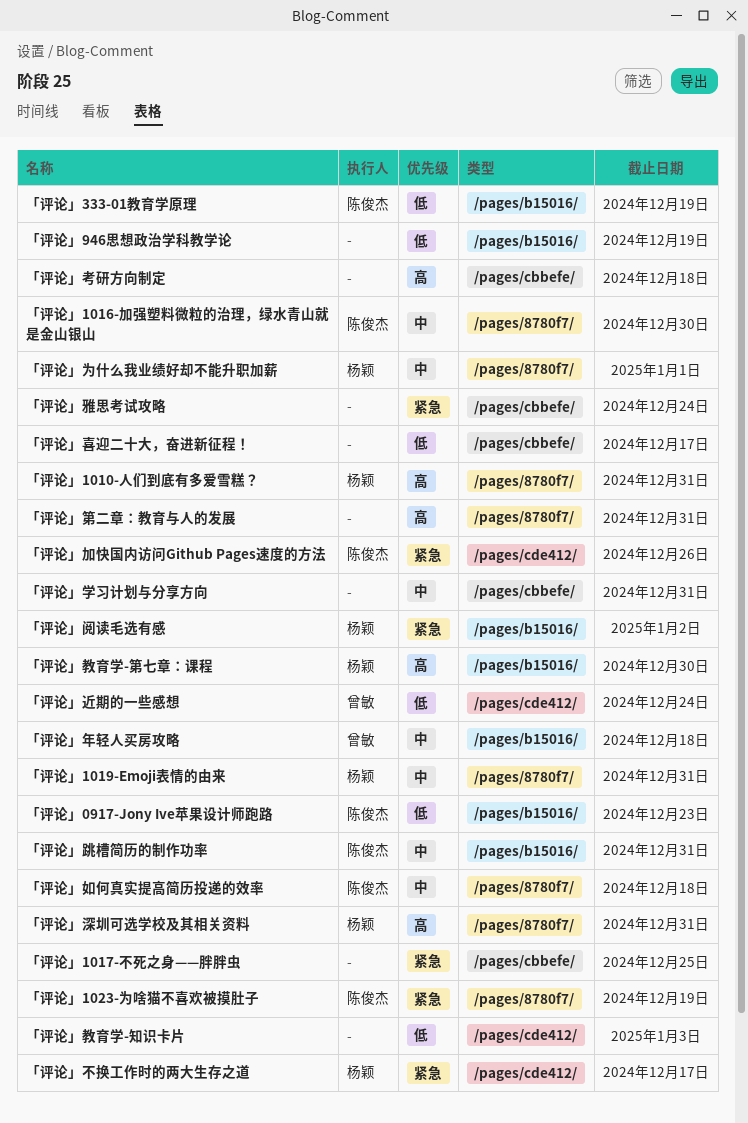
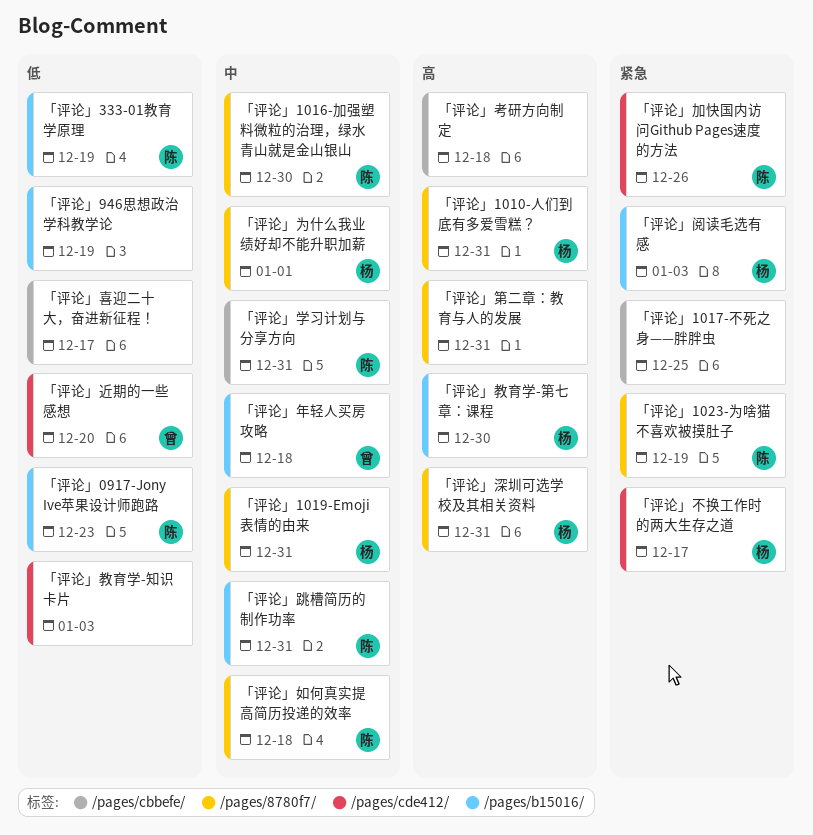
「评论」学习计划与分享方向, owner: none -> 陈俊杰
「评论」近期的一些感想, due: Dec 24 -> Dec 20
「评论」阅读毛选有感, due: Jan 2 -> Jan 3
「评论」雅思考试攻略: present -> none

